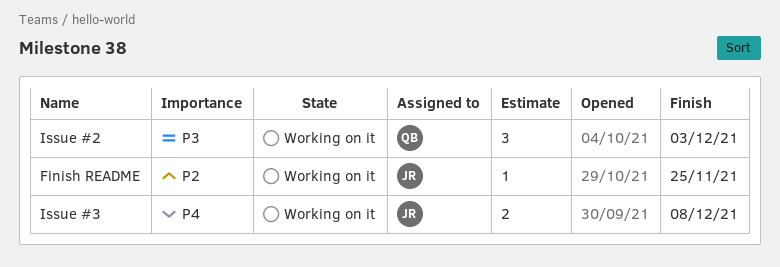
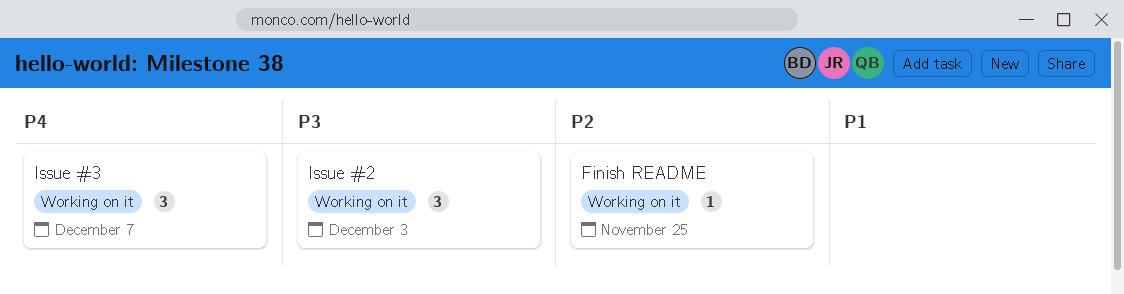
Issue #3, estimate: 2 -> 3
Issue #3, due: Dec 8 -> Dec 7

